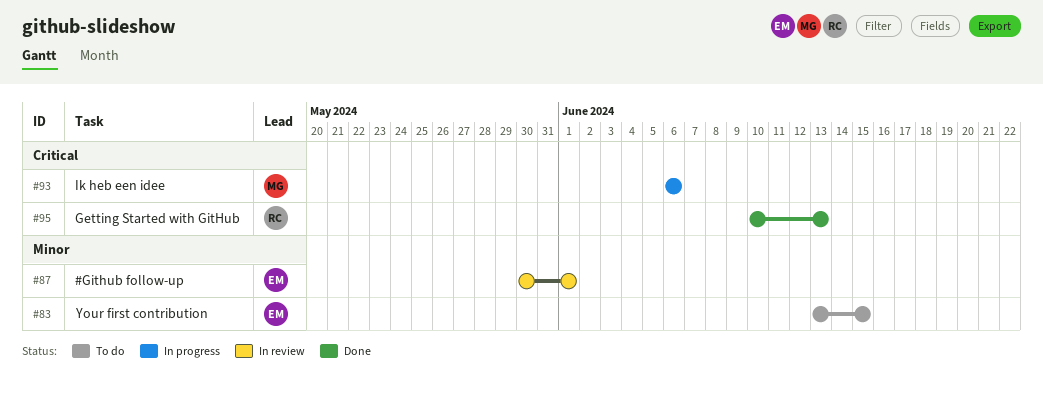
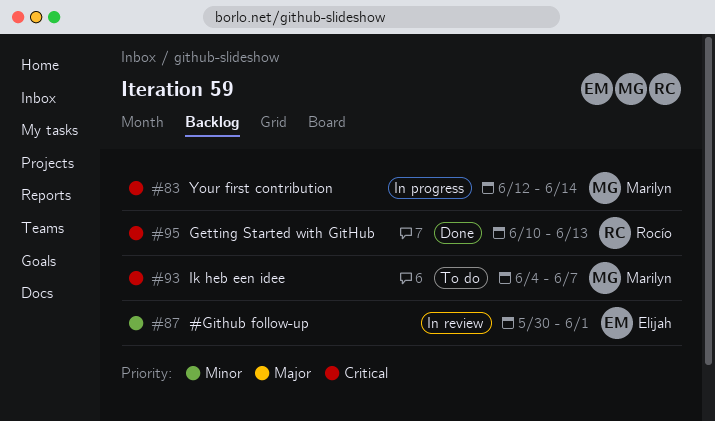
#83, status: To do -> In progress
#83, owner: Elijah -> Marilyn
#83, priority: Minor -> Critical
#83, start: Jun 13 -> Jun 12
#83, due: Jun 15 -> Jun 14
#93, status: In progress -> To do
#93, start: Jun 6 -> Jun 4
#93, due: Jun 6 -> Jun 7

